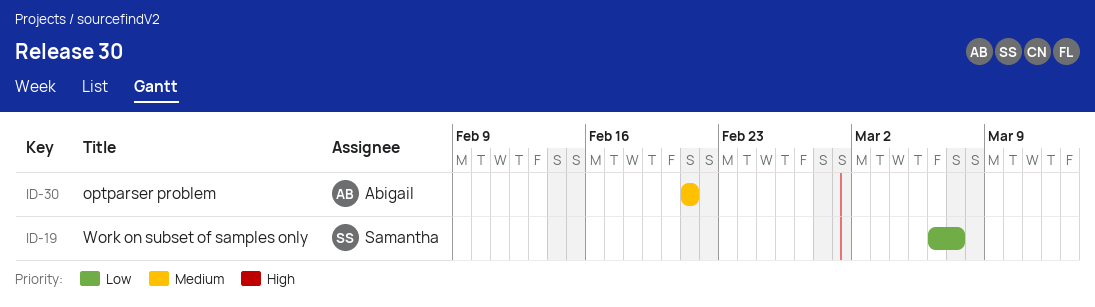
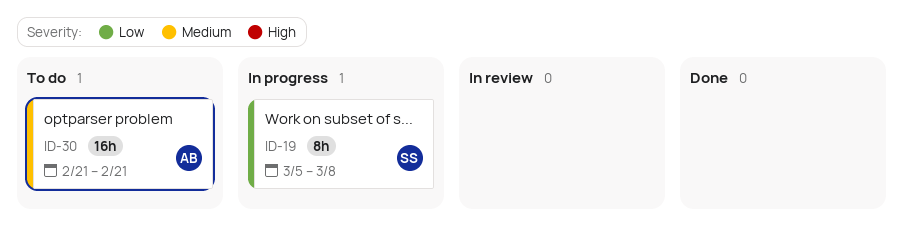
ID-19, start: Mar 6 -> Mar 5
ID-19, due: Mar 7 -> Mar 8

